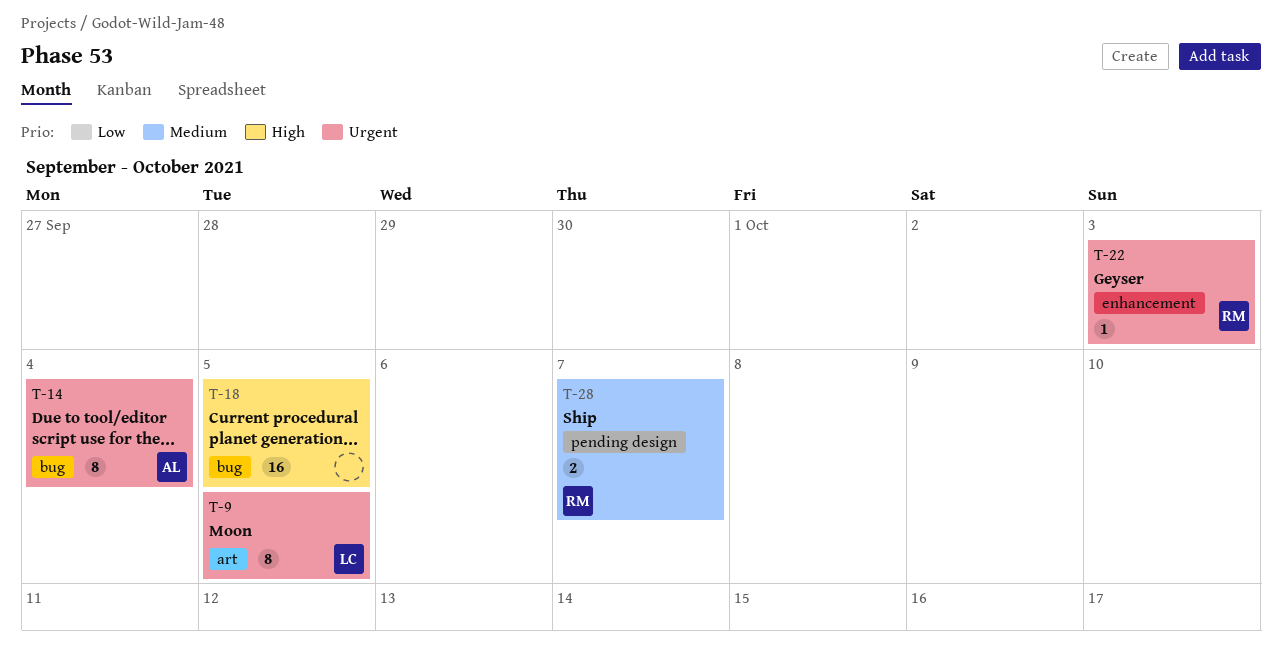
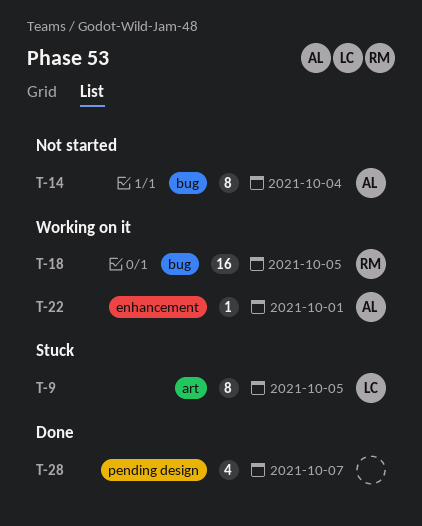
T-18, owner: none -> RM
T-22, owner: RM -> AL
T-22, due: Oct 3 -> Oct 1
T-28, owner: RM -> none
T-28, estimate: 2 -> 4

